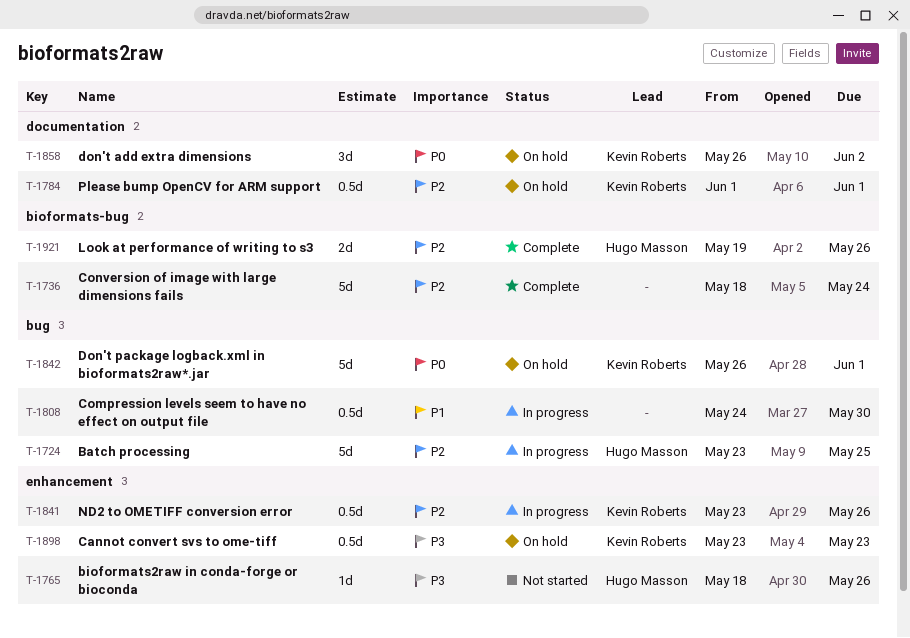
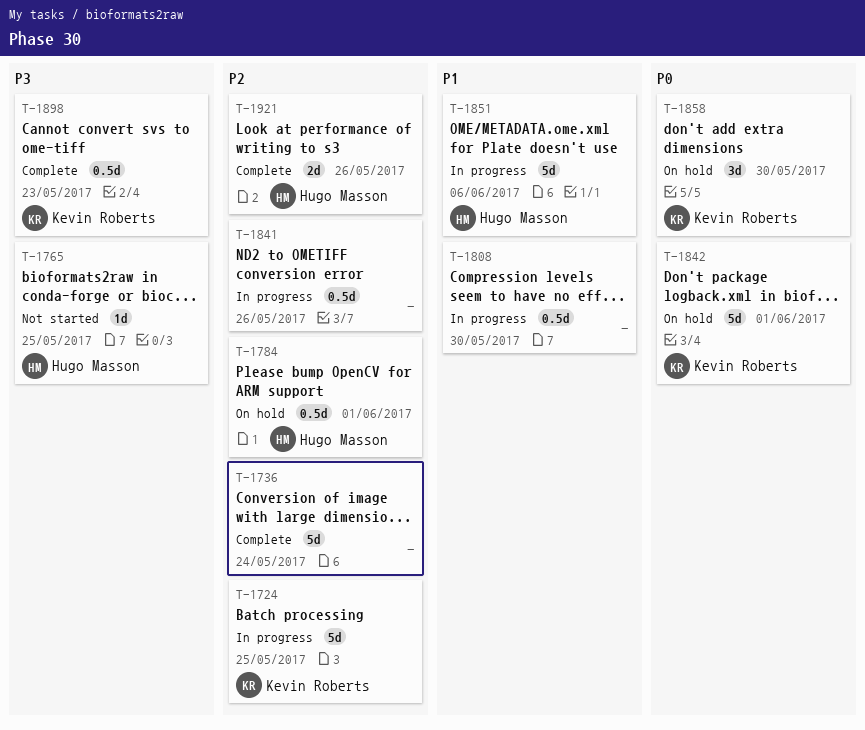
T-1724, owner: Hugo Masson -> Kevin Roberts
T-1765, due: May 26 -> May 25
T-1784, owner: Kevin Roberts -> Hugo Masson
T-1841, owner: Kevin Roberts -> none
T-1851: none -> present
T-1858, due: Jun 2 -> May 30
T-1898, status: On hold -> Complete

